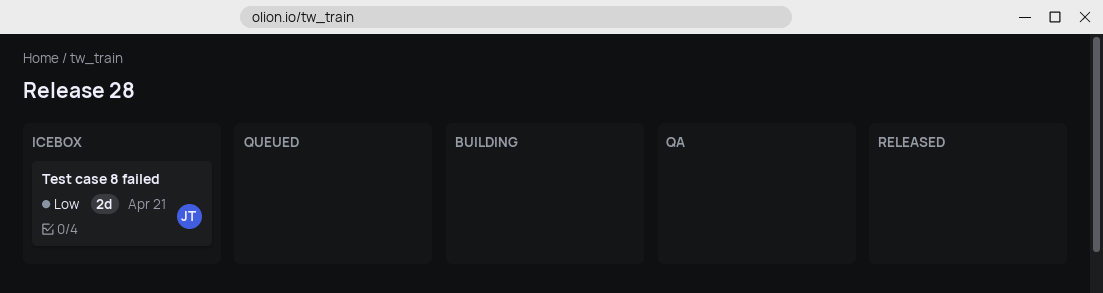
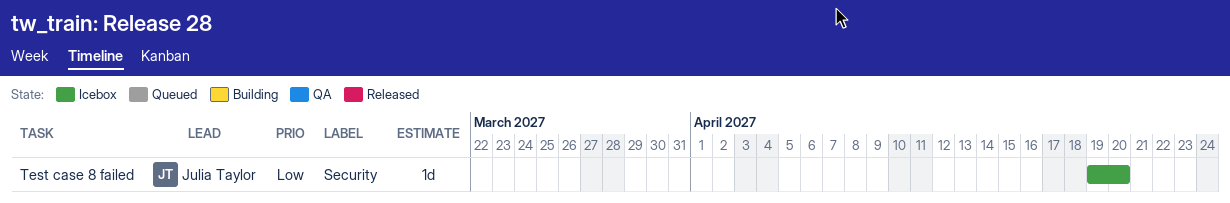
Test case 8 failed, estimate: 2d -> 1d
Test case 8 failed, due: Apr 21 -> Apr 20

